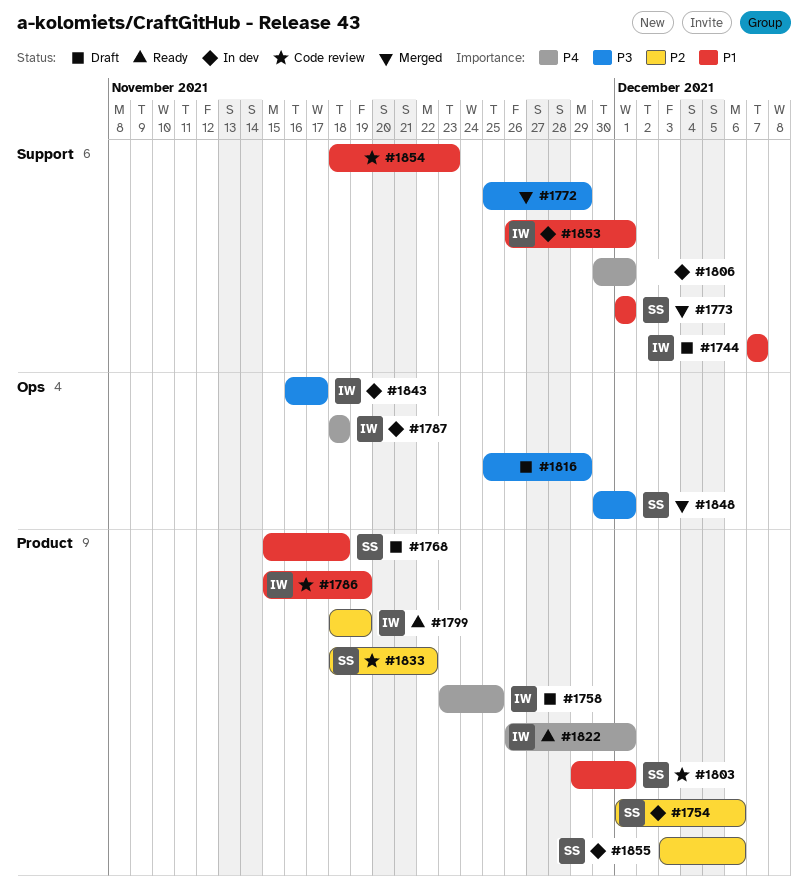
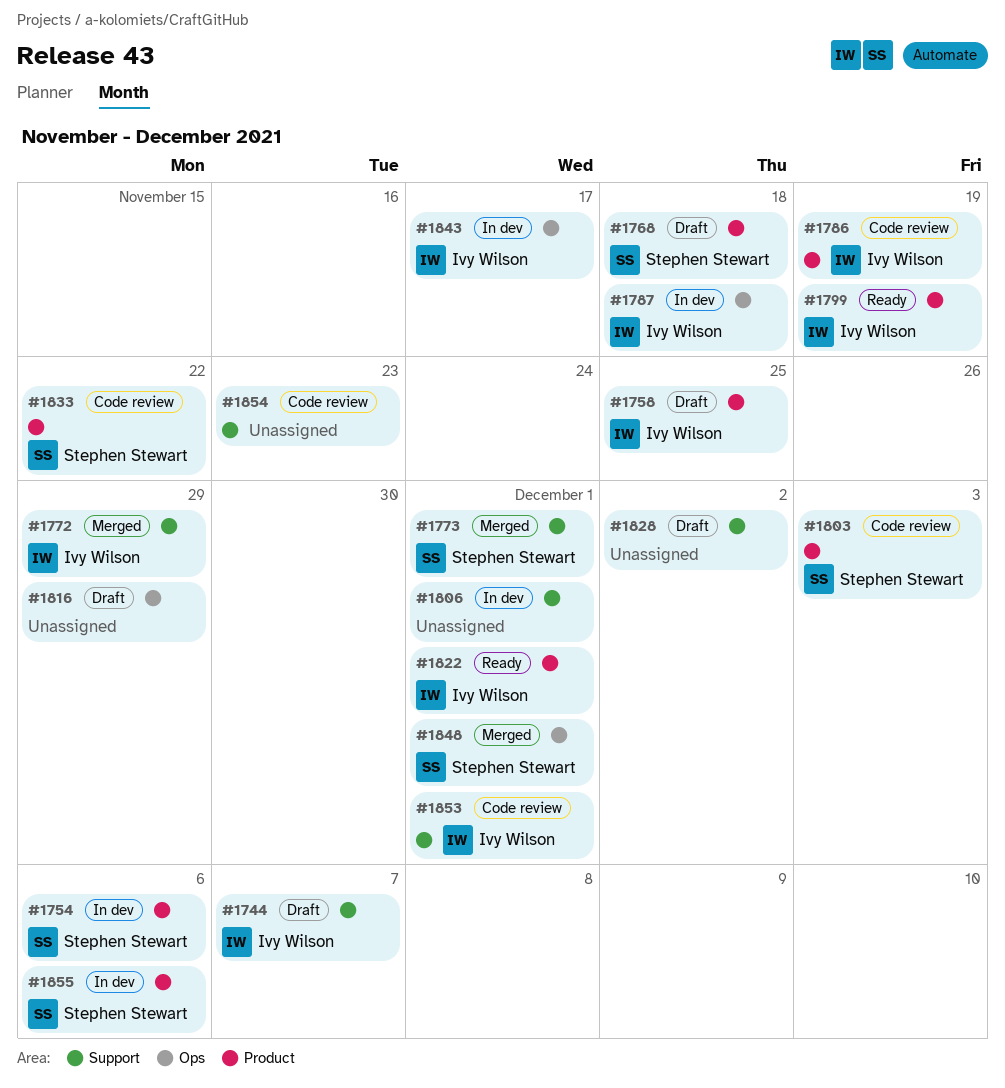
#1772, owner: none -> Ivy Wilson
#1803, due: Dec 1 -> Dec 3
#1828: none -> present
#1853, status: In dev -> Code review

